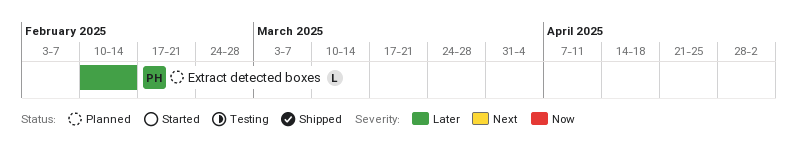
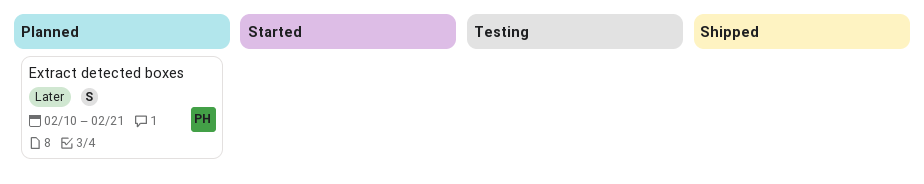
Extract detected boxes, estimate: L -> S
Extract detected boxes, due: Feb 14 -> Feb 21

